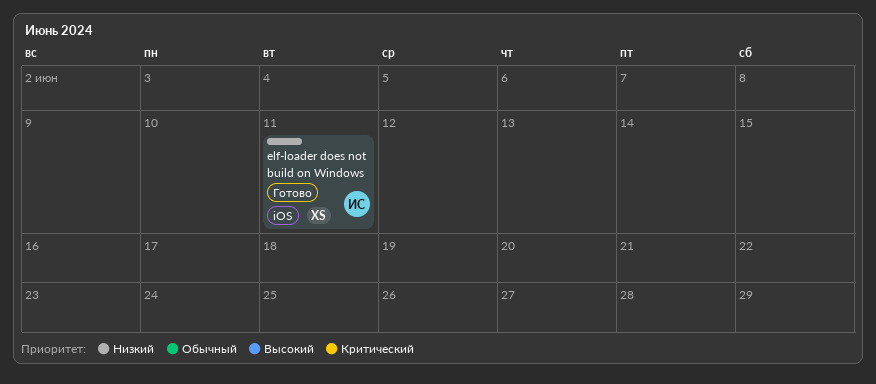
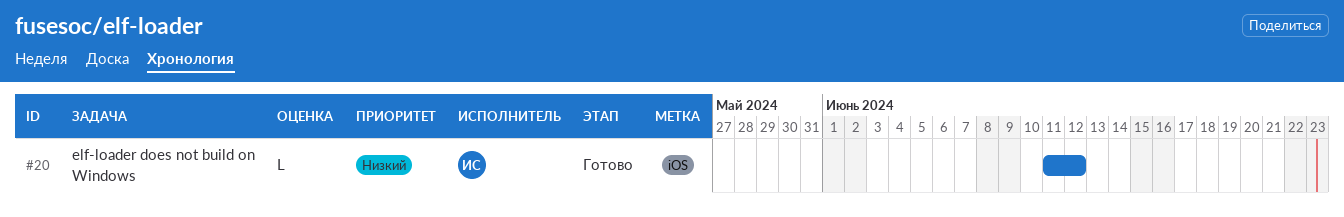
elf-loader does not build on Windows, estimate: XS -> L
elf-loader does not build on Windows, due: Jun 11 -> Jun 12

